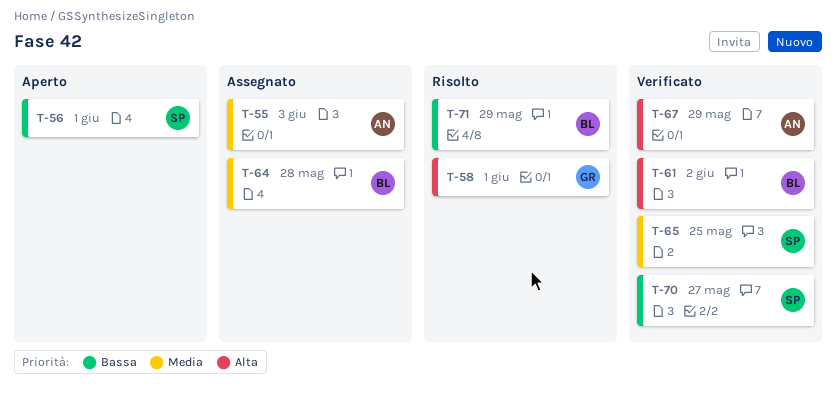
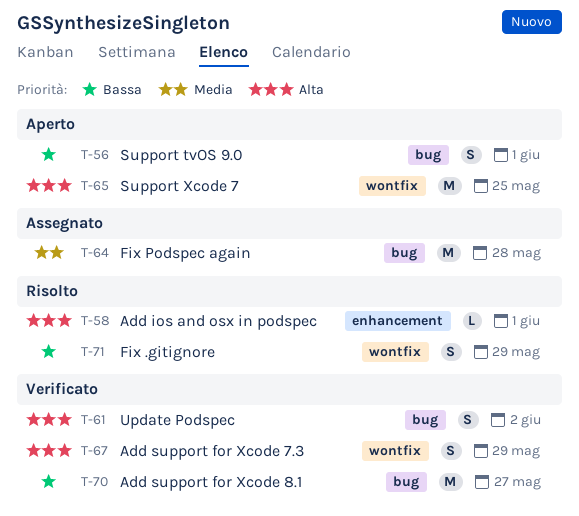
T-55: present -> none
T-65, status: Verificato -> Aperto
T-65, priority: Media -> Alta

